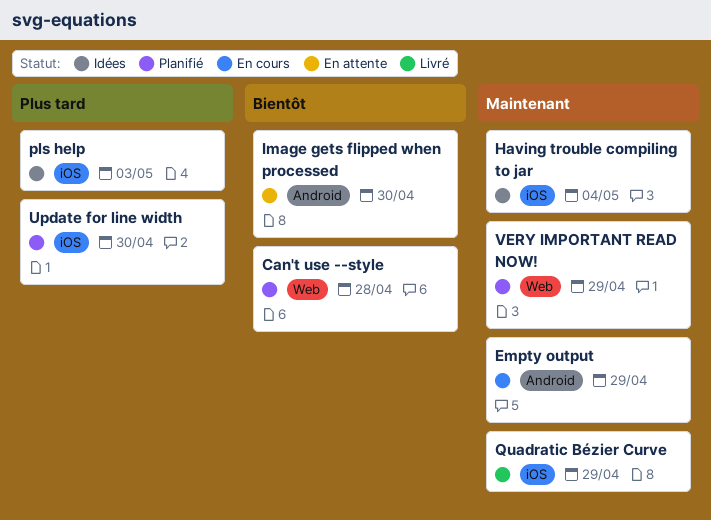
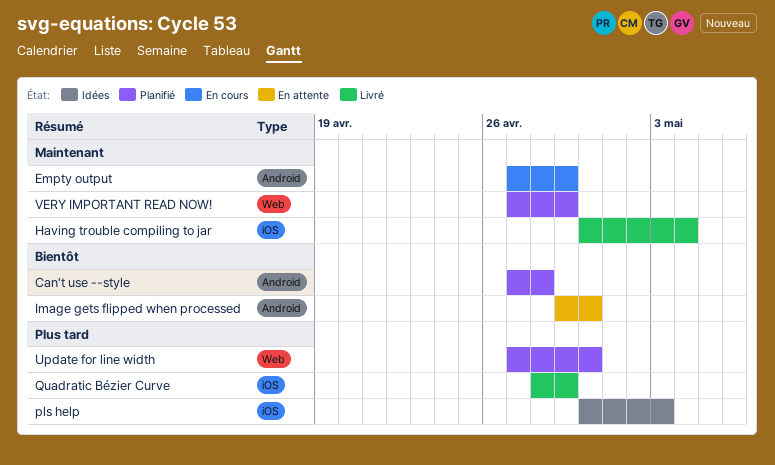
Can't use --style, label: Web -> Android
Having trouble compiling to jar, status: Idées -> Livré
Quadratic Bézier Curve, priority: Maintenant -> Plus tard
Update for line width, label: iOS -> Web

